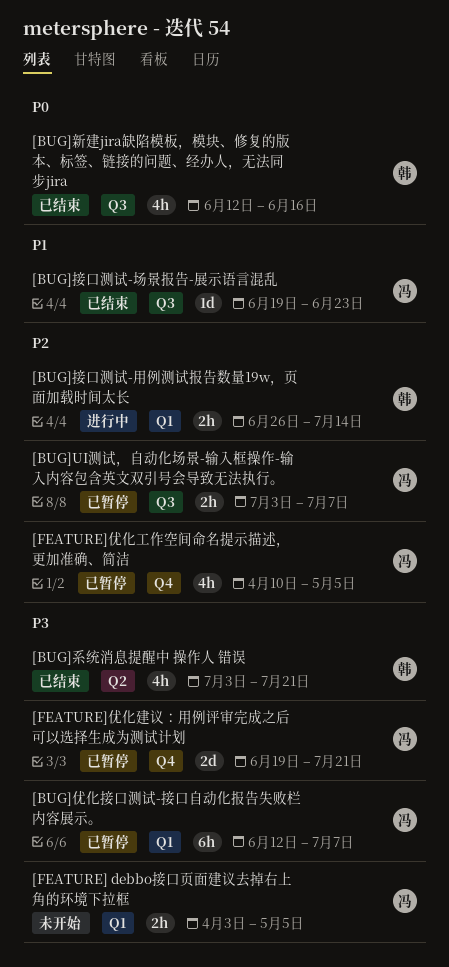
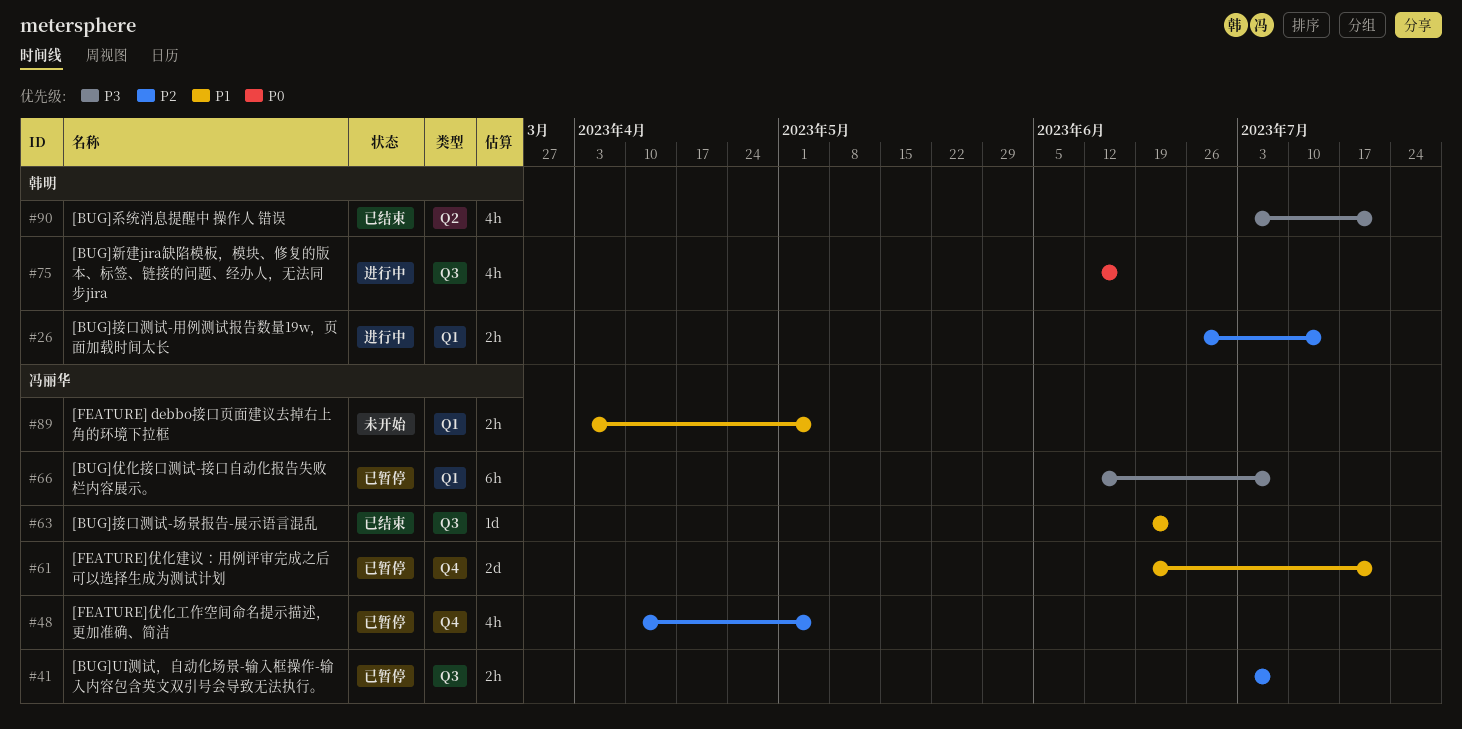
[BUG]新建jira缺陷模板，模块、修复的版本、标签、链接的问题、经办人，无法同步jira, status: 已结束 -> 进行中
[FEATURE] debbo接口页面建议去掉右上角的环境下拉框, priority: P3 -> P1
[FEATURE]优化建议：用例评审完成之后可以选择生成为测试计划, priority: P3 -> P1

